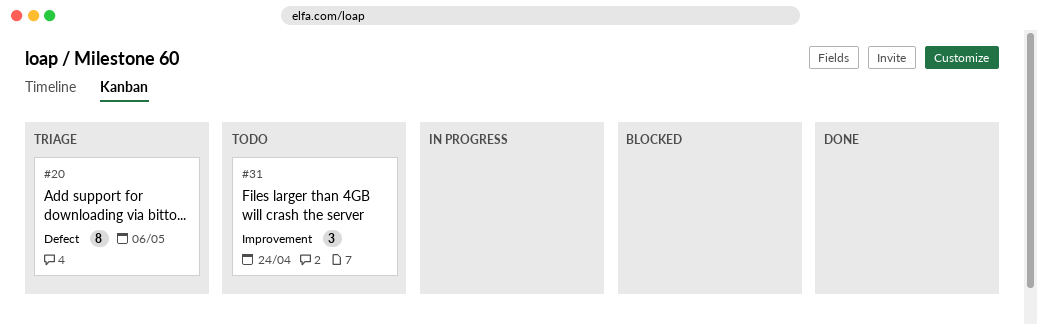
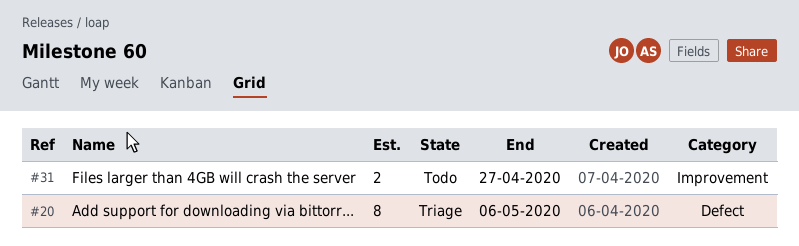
#31, estimate: 3 -> 2
#31, due: Apr 24 -> Apr 27

